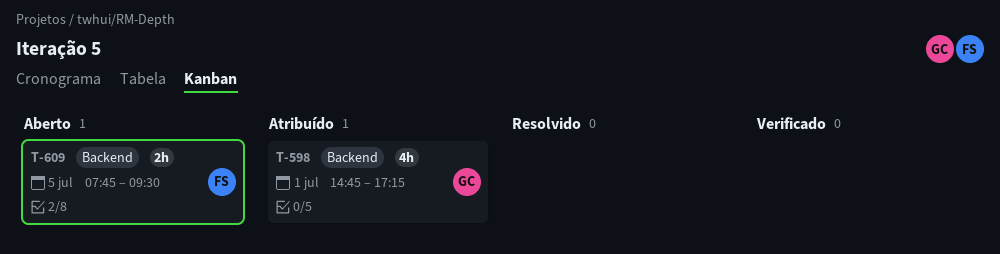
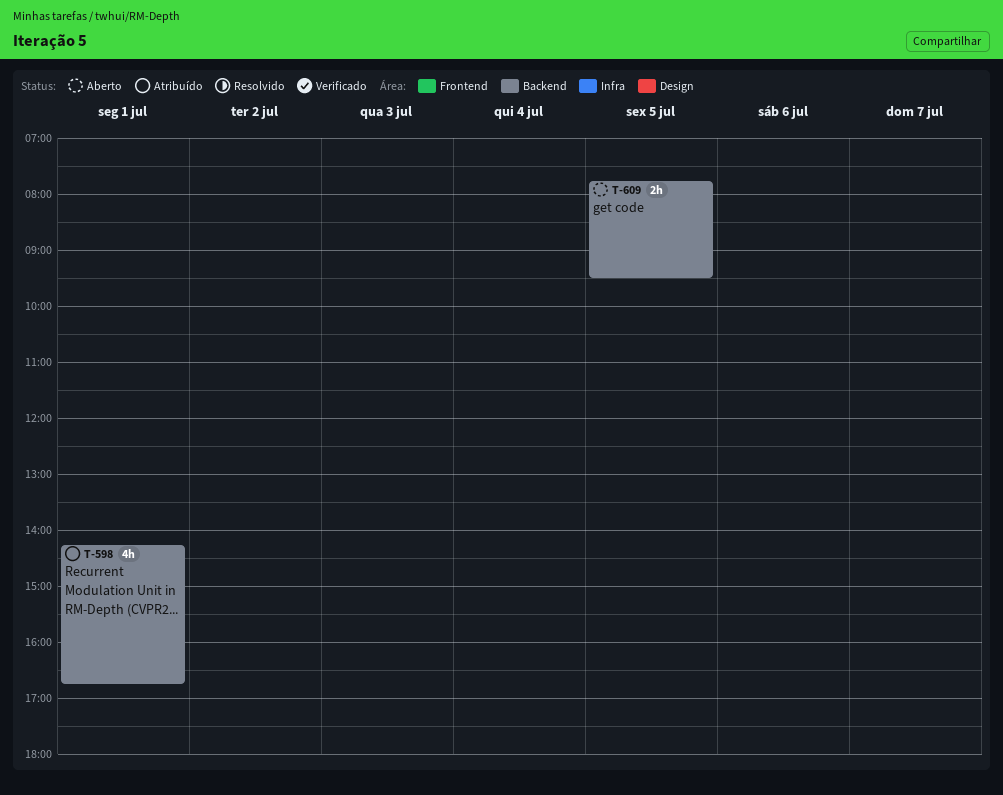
T-598, begins: 14:45 -> 14:15
T-598, ends: 17:15 -> 16:45

